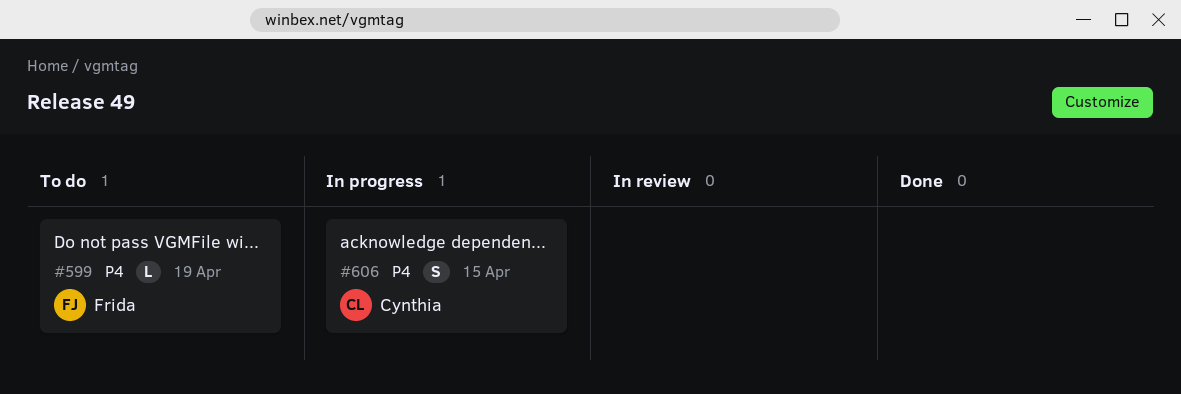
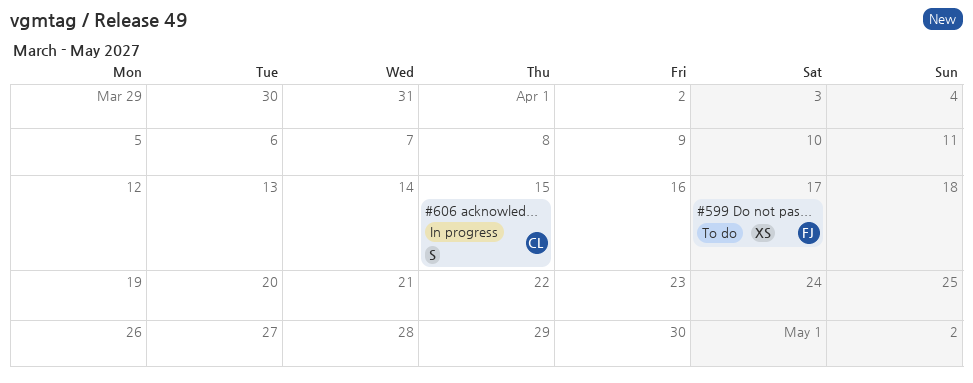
#599, estimate: L -> XS
#599, due: Apr 19 -> Apr 17

